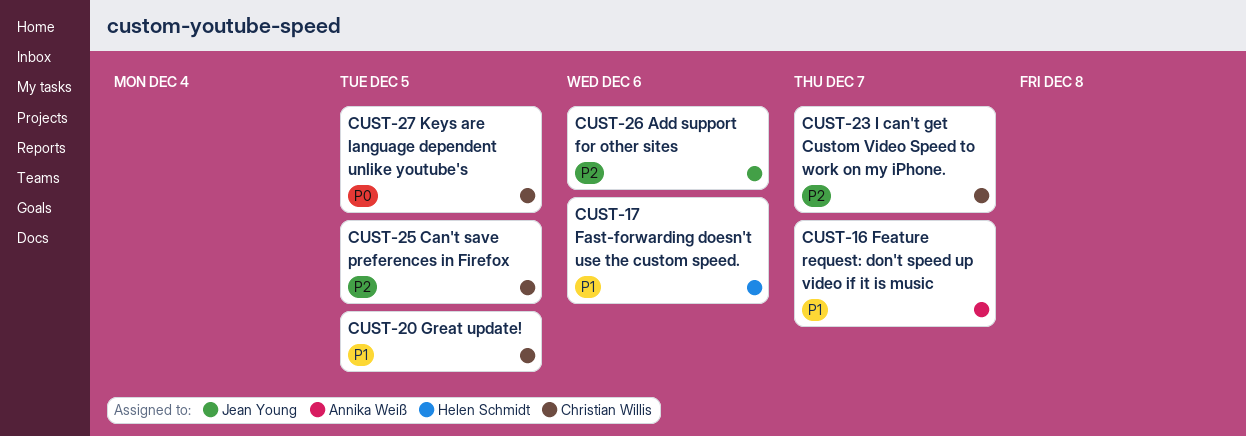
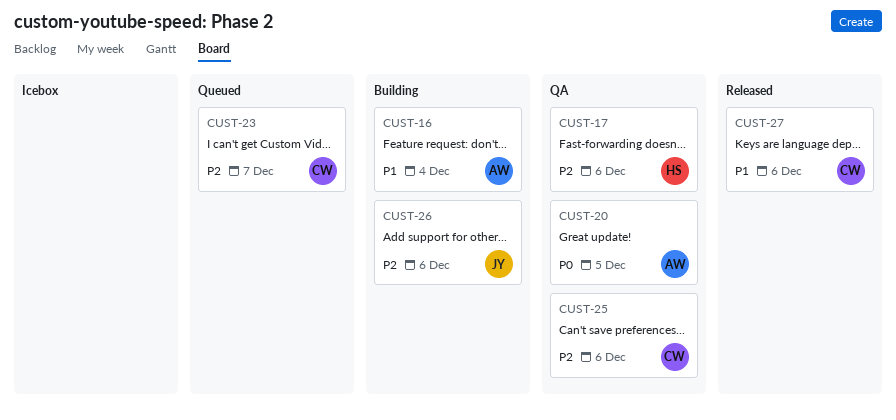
CUST-16, due: Dec 7 -> Dec 4
CUST-17, priority: P1 -> P2
CUST-20, owner: Christian Willis -> Annika Weiß
CUST-20, priority: P1 -> P0
CUST-25, due: Dec 5 -> Dec 6
CUST-27, priority: P0 -> P1
CUST-27, due: Dec 5 -> Dec 6

